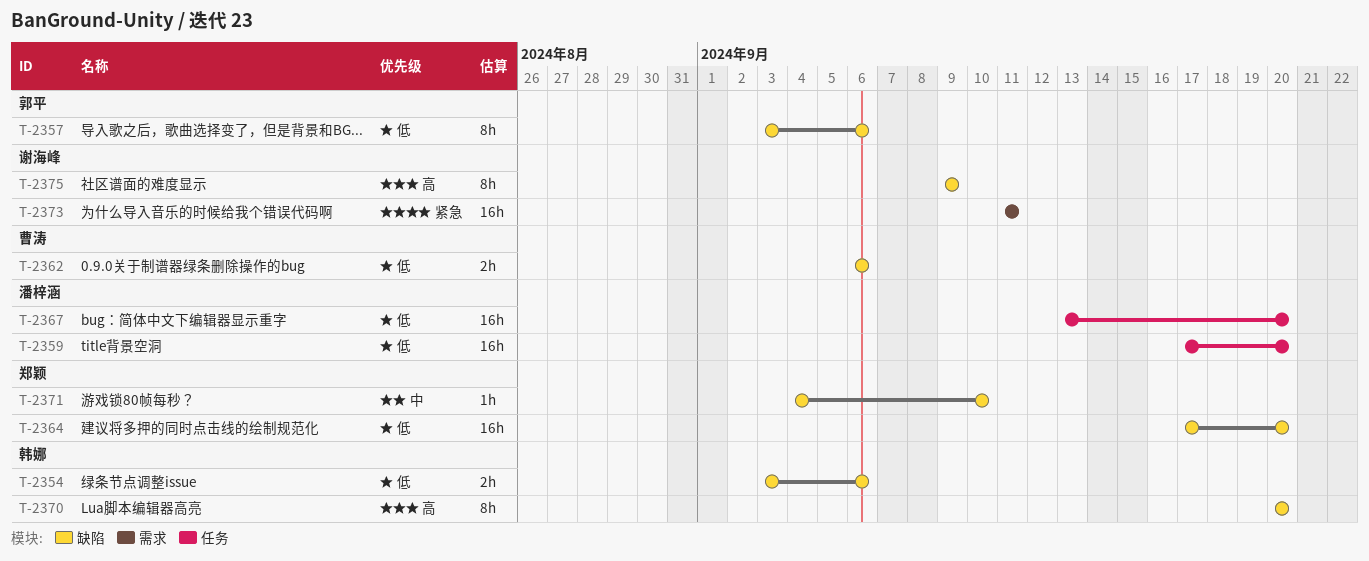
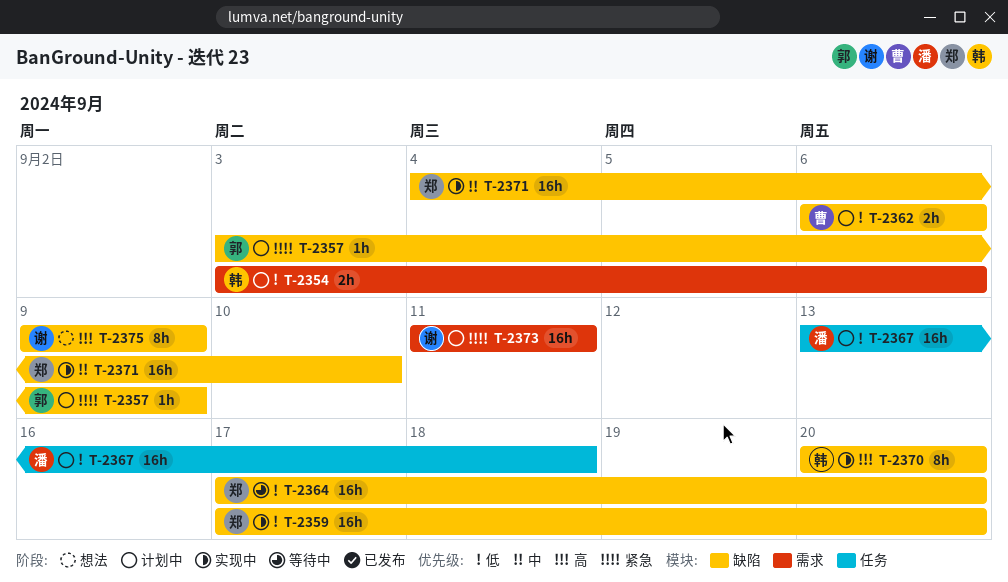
T-2354, label: 缺陷 -> 需求
T-2357, priority: 低 -> 紧急
T-2357, estimate: 8h -> 1h
T-2357, due: Sep 6 -> Sep 9
T-2359, owner: 潘梓涵 -> 郑颖
T-2359, label: 任务 -> 缺陷
T-2367, due: Sep 20 -> Sep 18
T-2371, estimate: 1h -> 16h

